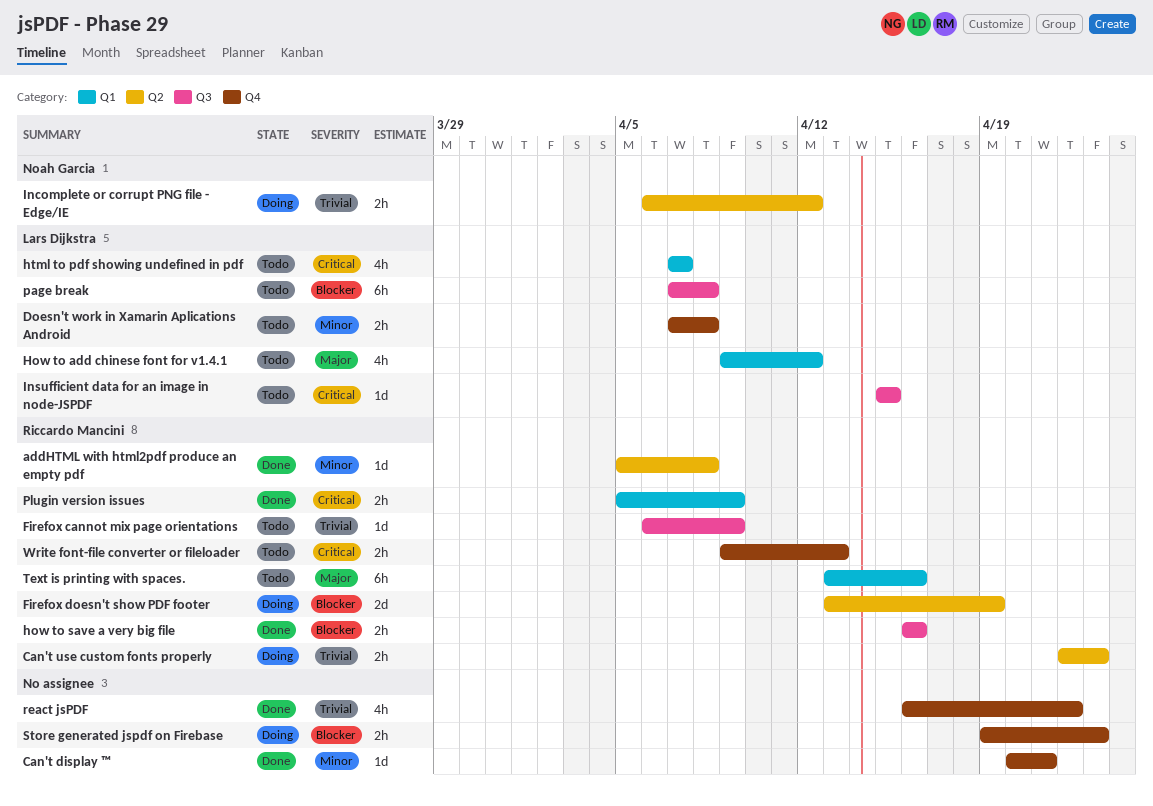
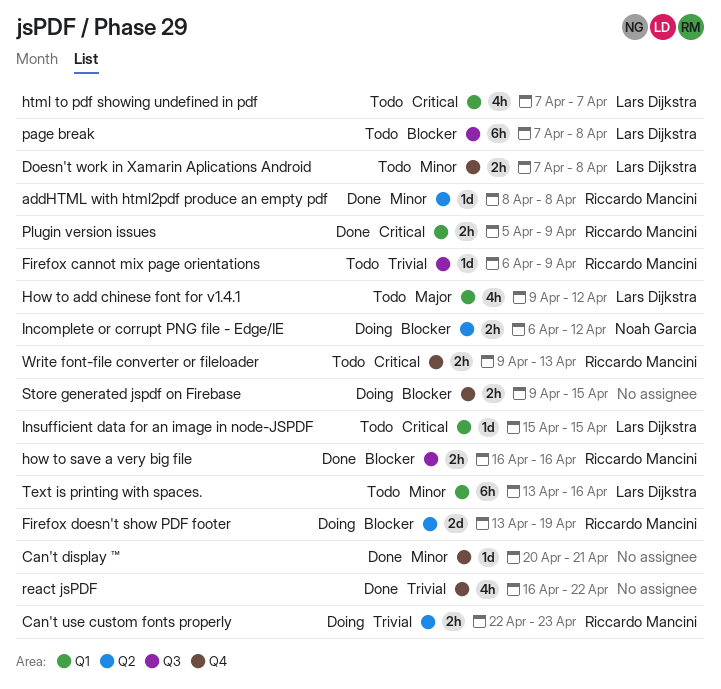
addHTML with html2pdf produce an empty pdf, start: Apr 5 -> Apr 8
Incomplete or corrupt PNG file - Edge/IE, priority: Trivial -> Blocker
Insufficient data for an image in node-JSPDF, label: Q3 -> Q1
Store generated jspdf on Firebase, start: Apr 19 -> Apr 9
Store generated jspdf on Firebase, due: Apr 23 -> Apr 15
Text is printing with spaces., owner: Riccardo Mancini -> Lars Dijkstra
Text is printing with spaces., priority: Major -> Minor

